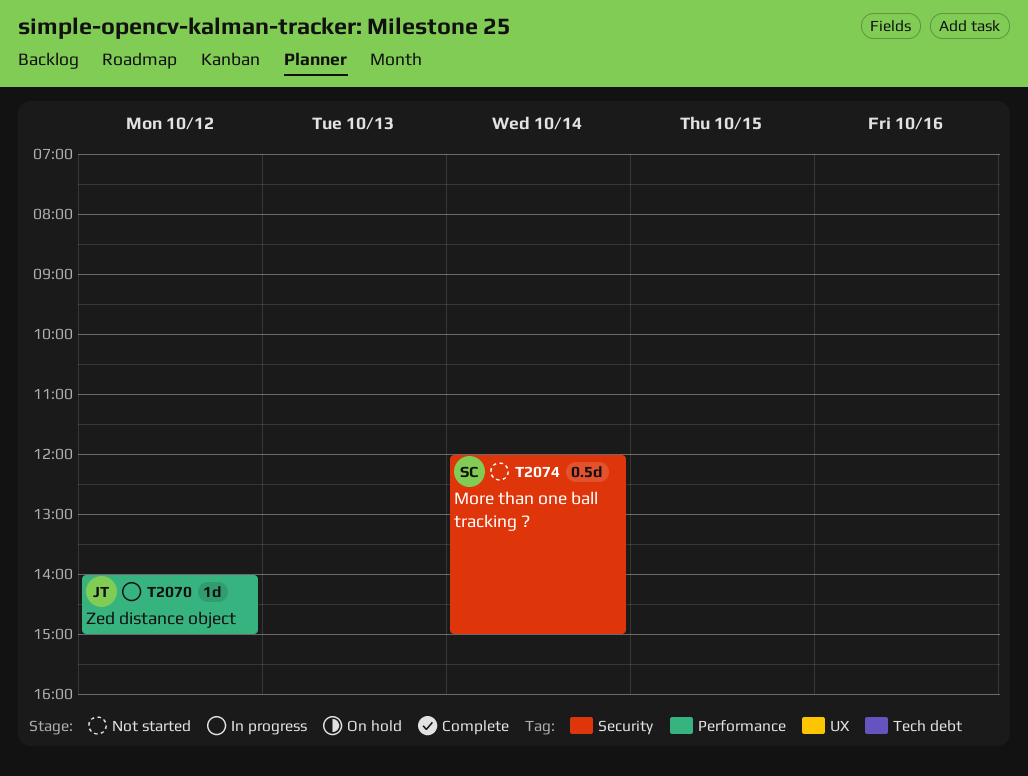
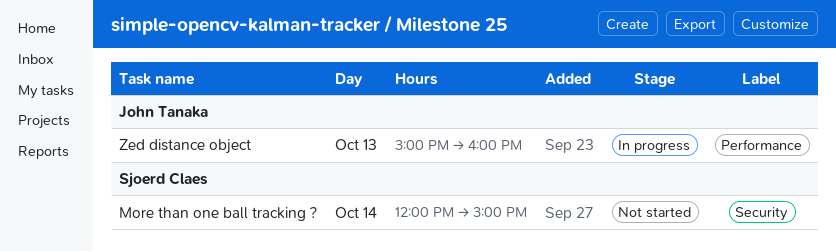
Zed distance object, day: Oct 12 -> Oct 13
Zed distance object, begins: 14:00 -> 15:00
Zed distance object, ends: 15:00 -> 16:00

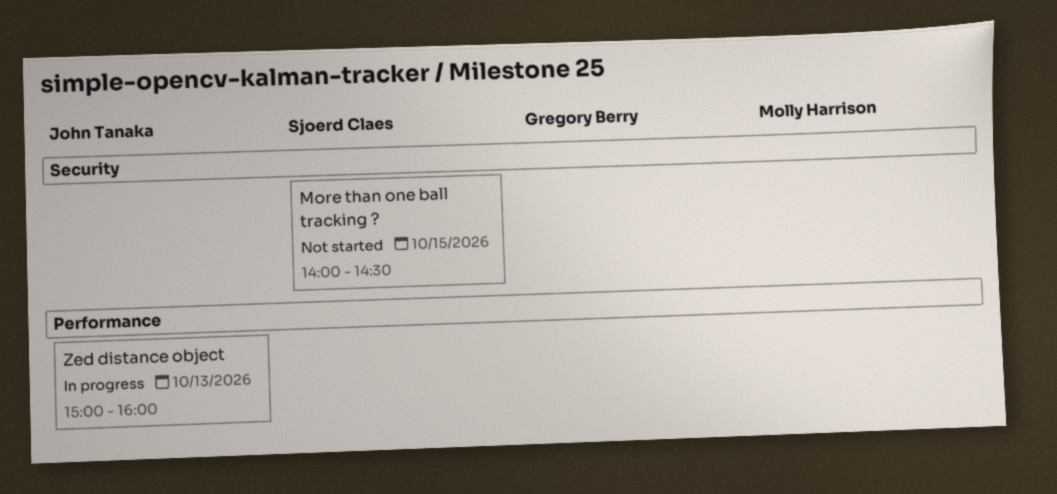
More than one ball tracking ?, day: Oct 14 -> Oct 15
More than one ball tracking ?, begins: 12:00 -> 14:00
More than one ball tracking ?, ends: 15:00 -> 14:30

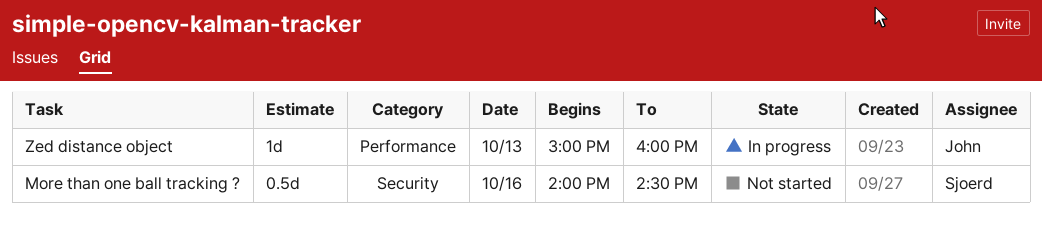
More than one ball tracking ?, day: Oct 15 -> Oct 16

